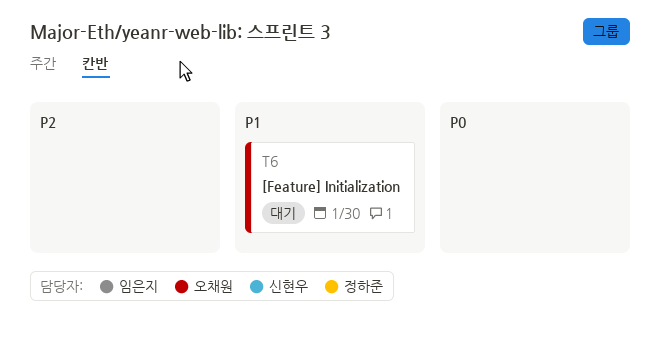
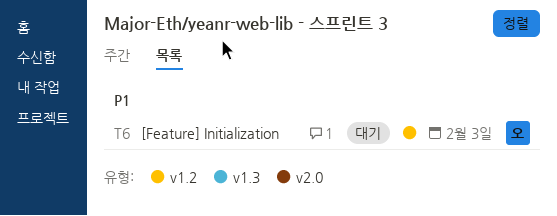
T6, due: Jan 30 -> Feb 3

